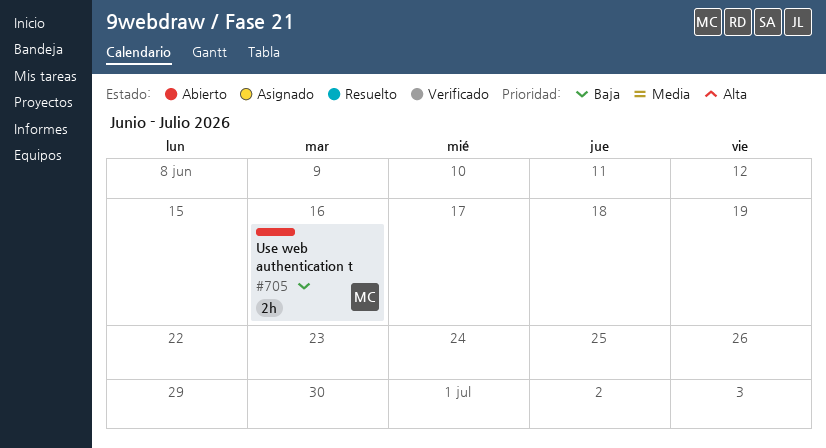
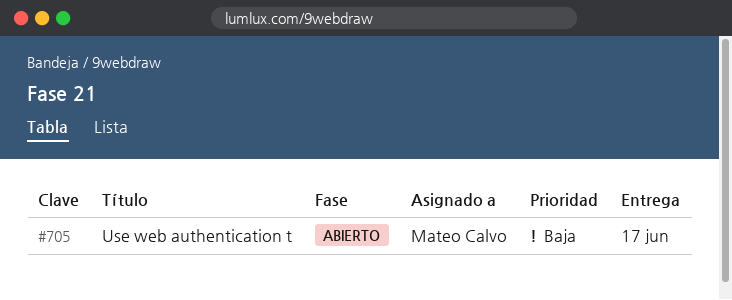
#705, due: Jun 16 -> Jun 17

